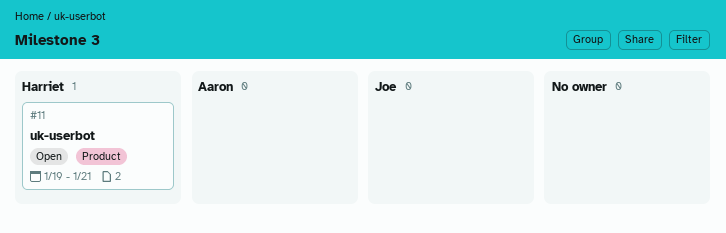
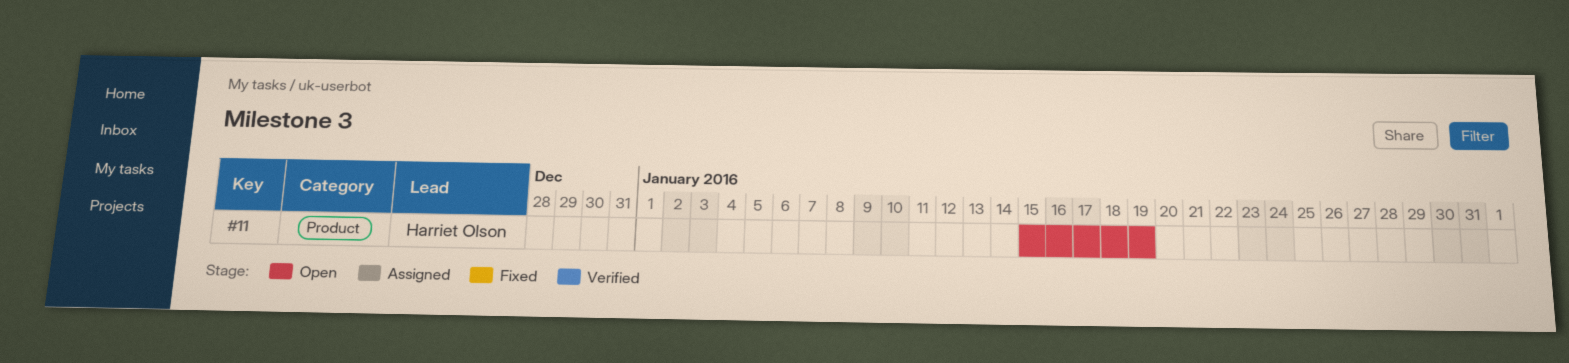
#11, start: Jan 19 -> Jan 15
#11, due: Jan 21 -> Jan 19

